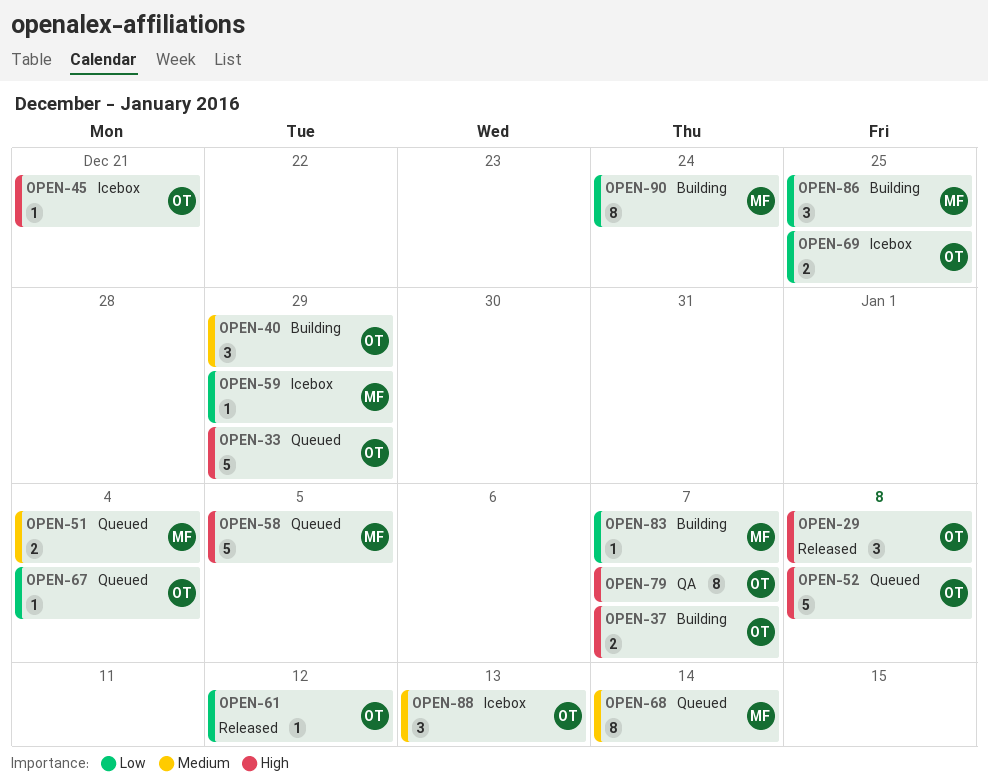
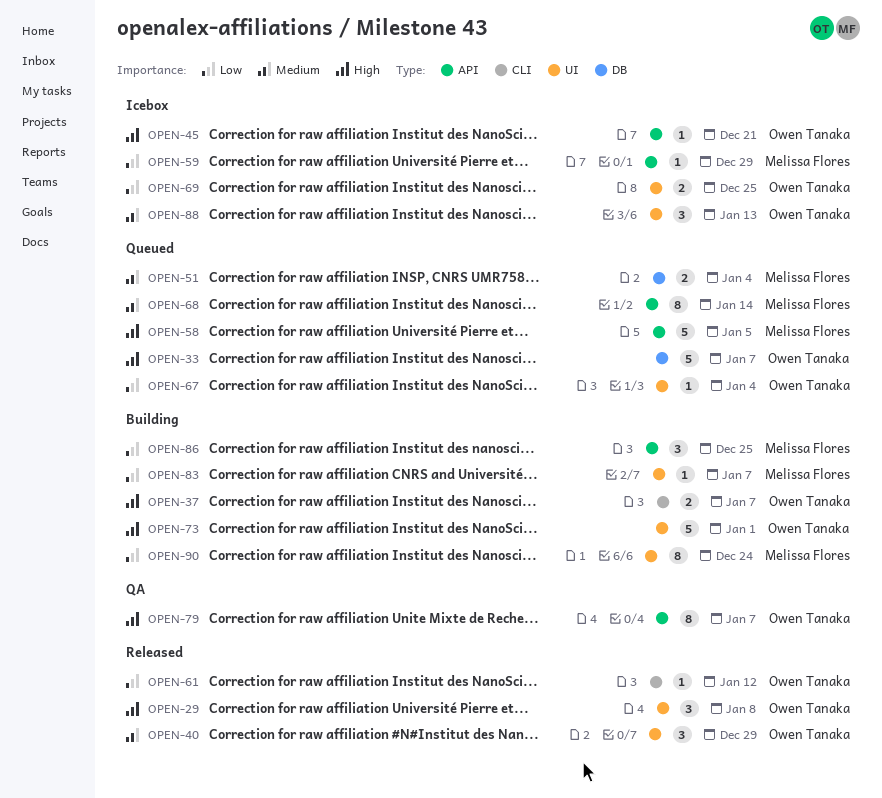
OPEN-33, due: Dec 29 -> Jan 7
OPEN-40, status: Building -> Released
OPEN-52: present -> none
OPEN-73: none -> present

